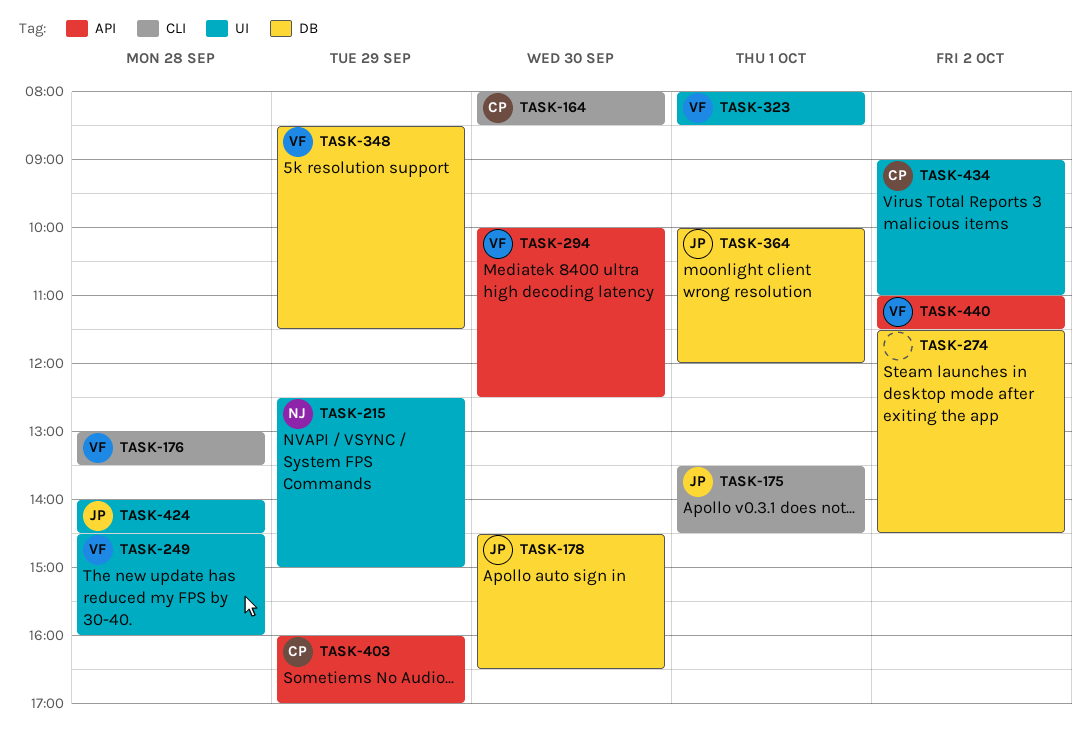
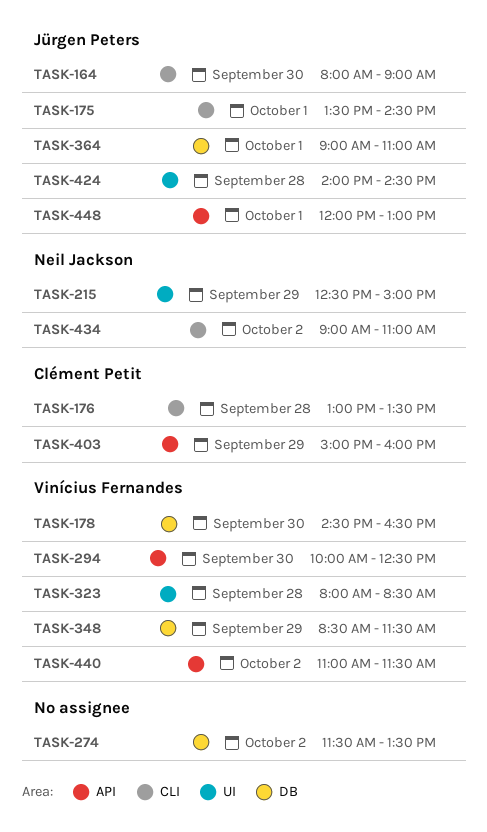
TASK-164, owner: Clément Petit -> Jürgen Peters
TASK-164, ends: 08:30 -> 09:00
TASK-176, owner: Vinícius Fernandes -> Clément Petit
TASK-178, owner: Jürgen Peters -> Vinícius Fernandes
TASK-249: present -> none
TASK-274, ends: 14:30 -> 13:30
TASK-323, day: Oct 1 -> Sep 28
TASK-364, begins: 10:00 -> 09:00
TASK-364, ends: 12:00 -> 11:00
TASK-403, begins: 16:00 -> 15:00
TASK-403, ends: 17:00 -> 16:00
TASK-434, owner: Clément Petit -> Neil Jackson
TASK-434, label: UI -> CLI
TASK-448: none -> present

